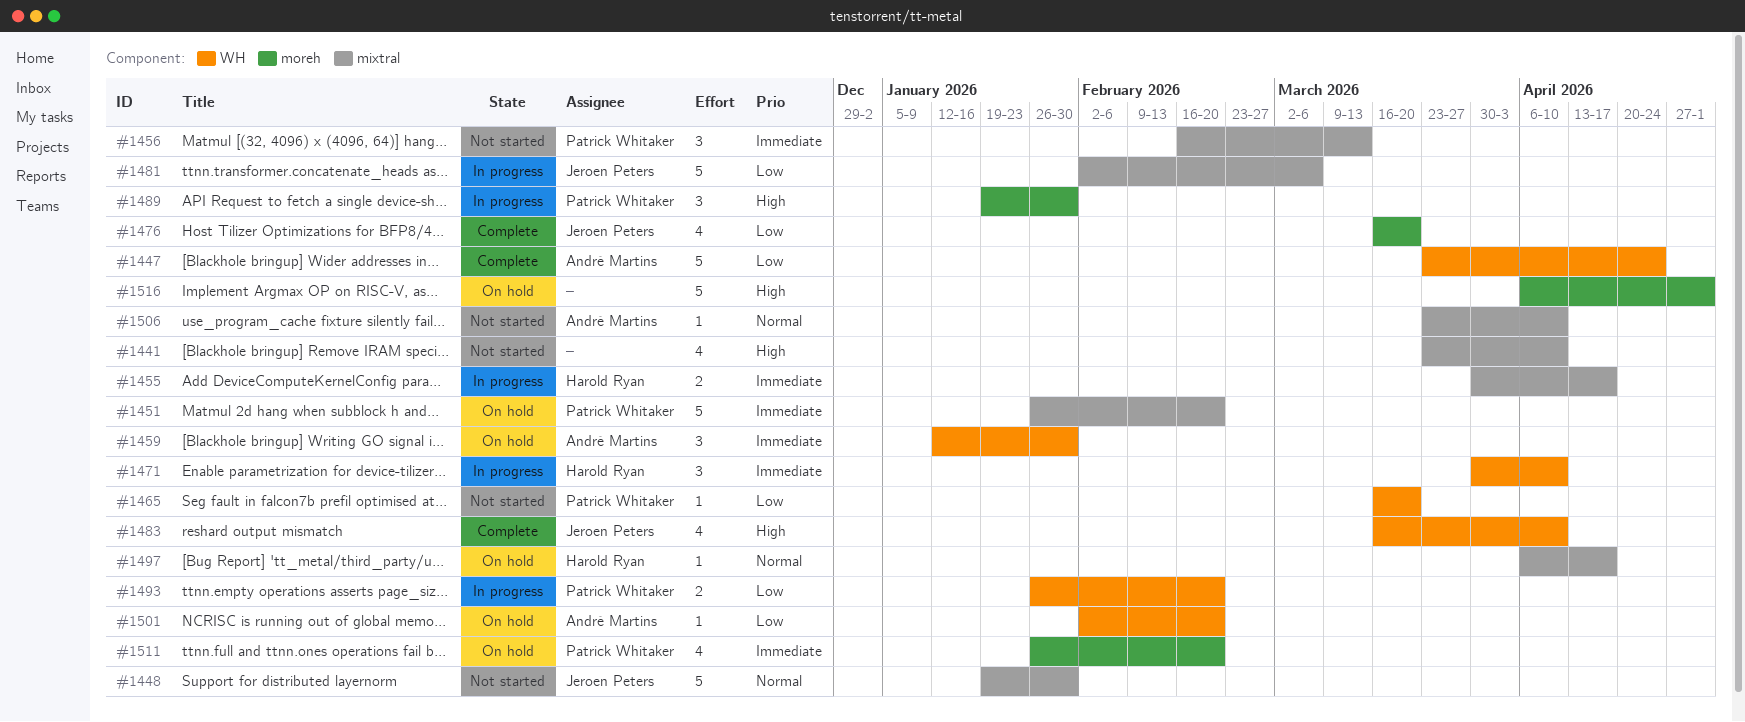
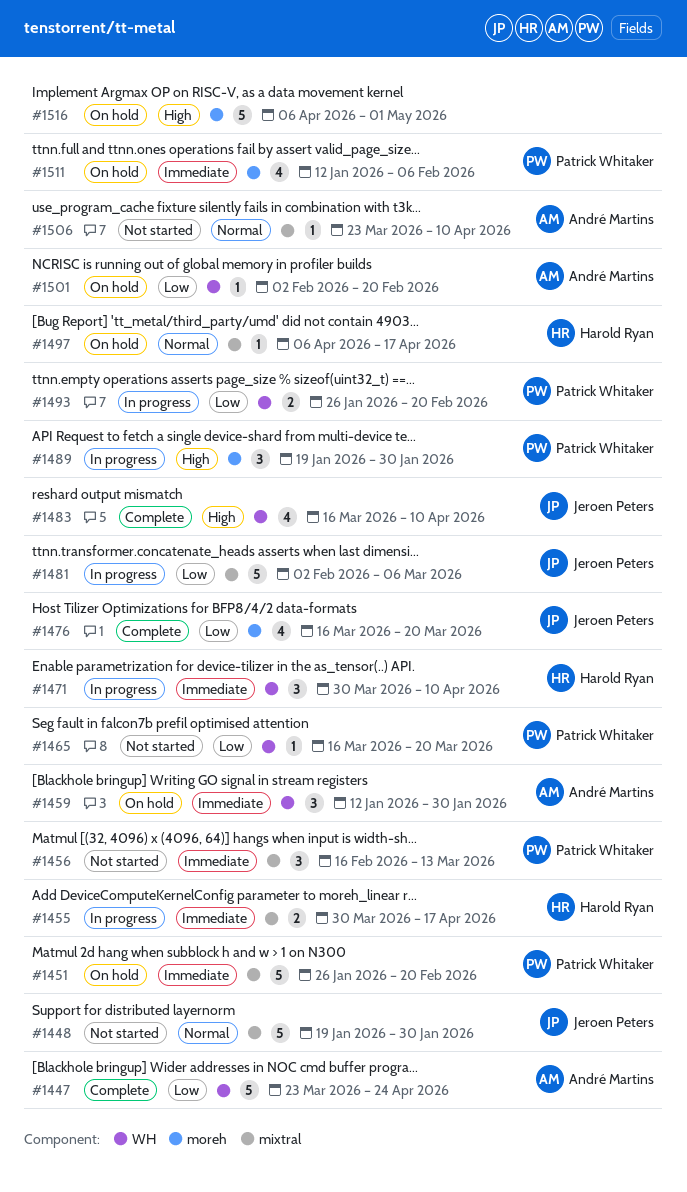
#1441: present -> none
#1511, start: Jan 26 -> Jan 12
#1511, due: Feb 20 -> Feb 6

